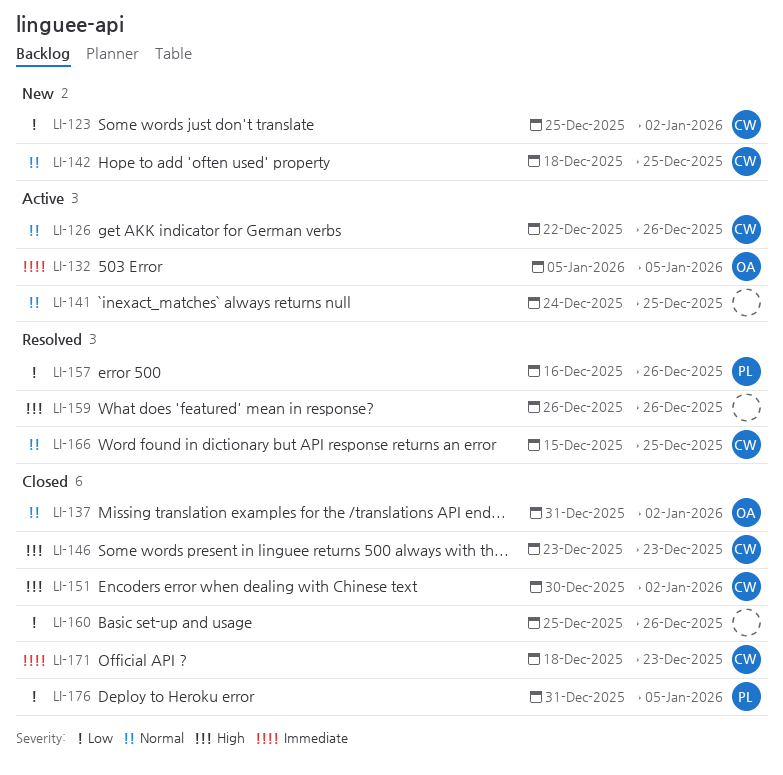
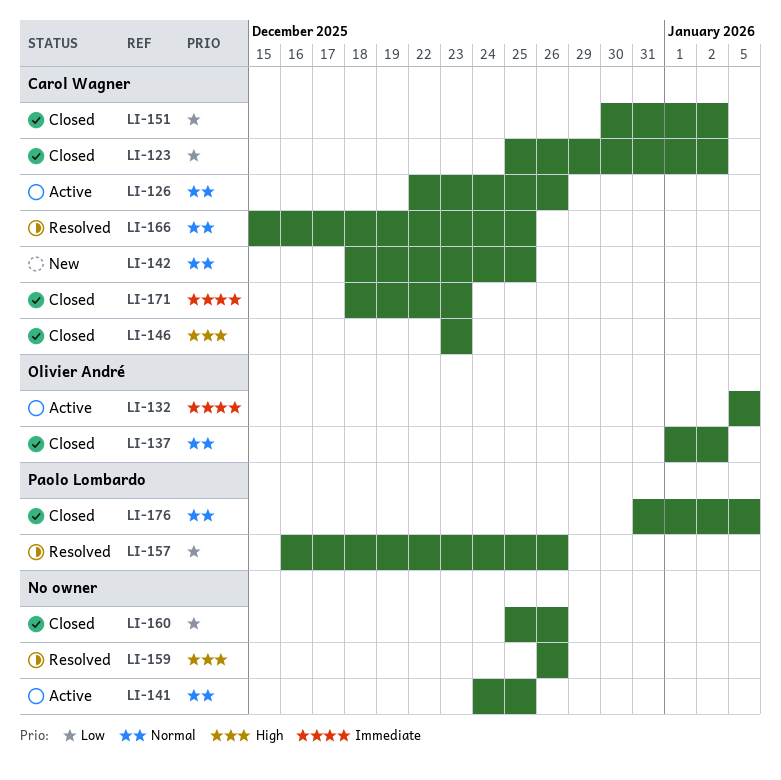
LI-123, status: New -> Closed
LI-137, start: Dec 31 -> Jan 1
LI-151, priority: High -> Low
LI-176, priority: Low -> Normal

